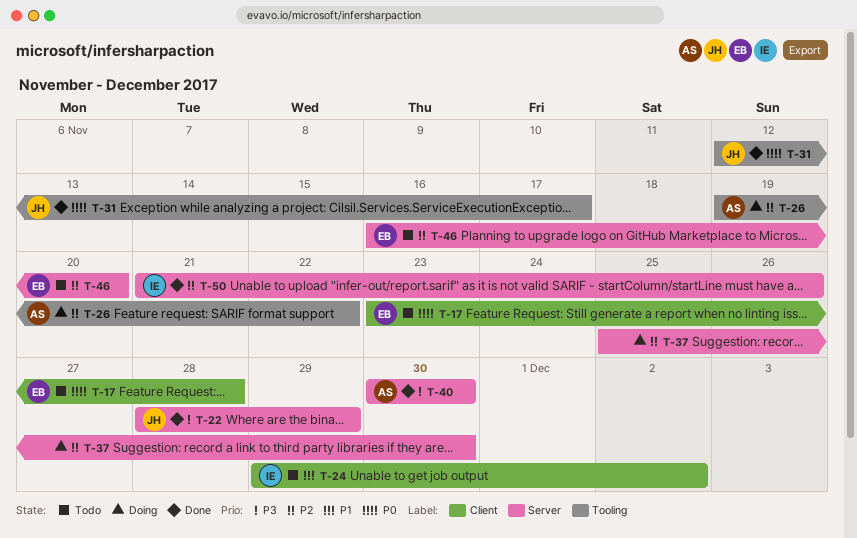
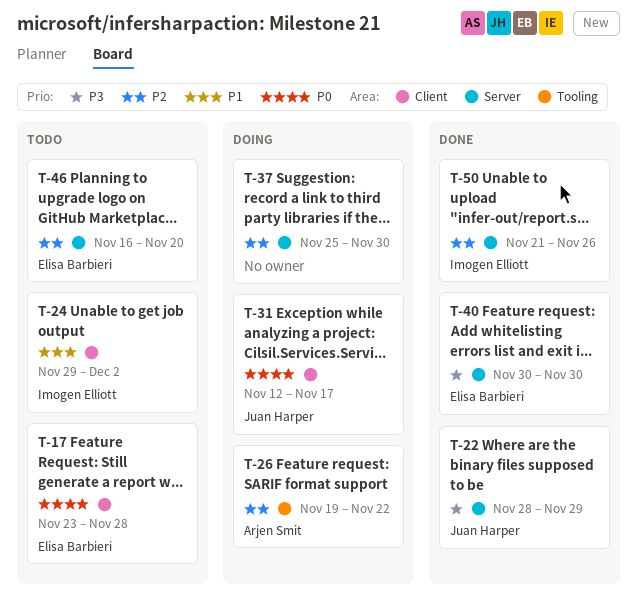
T-31, status: Done -> Doing
T-31, label: Tooling -> Client
T-40, owner: Arjen Smit -> Elisa Barbieri

